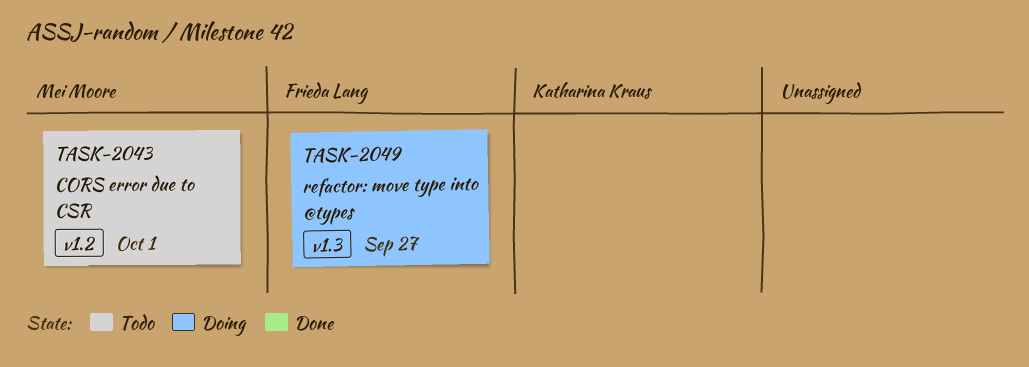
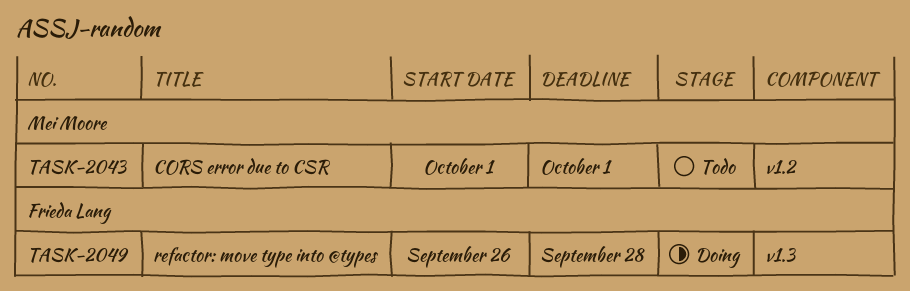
TASK-2049, due: Sep 27 -> Sep 28

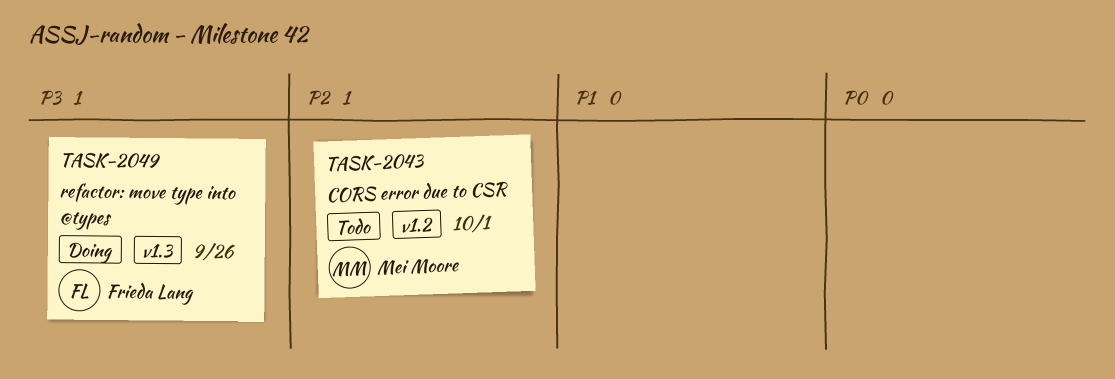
TASK-2049, due: Sep 28 -> Sep 26

